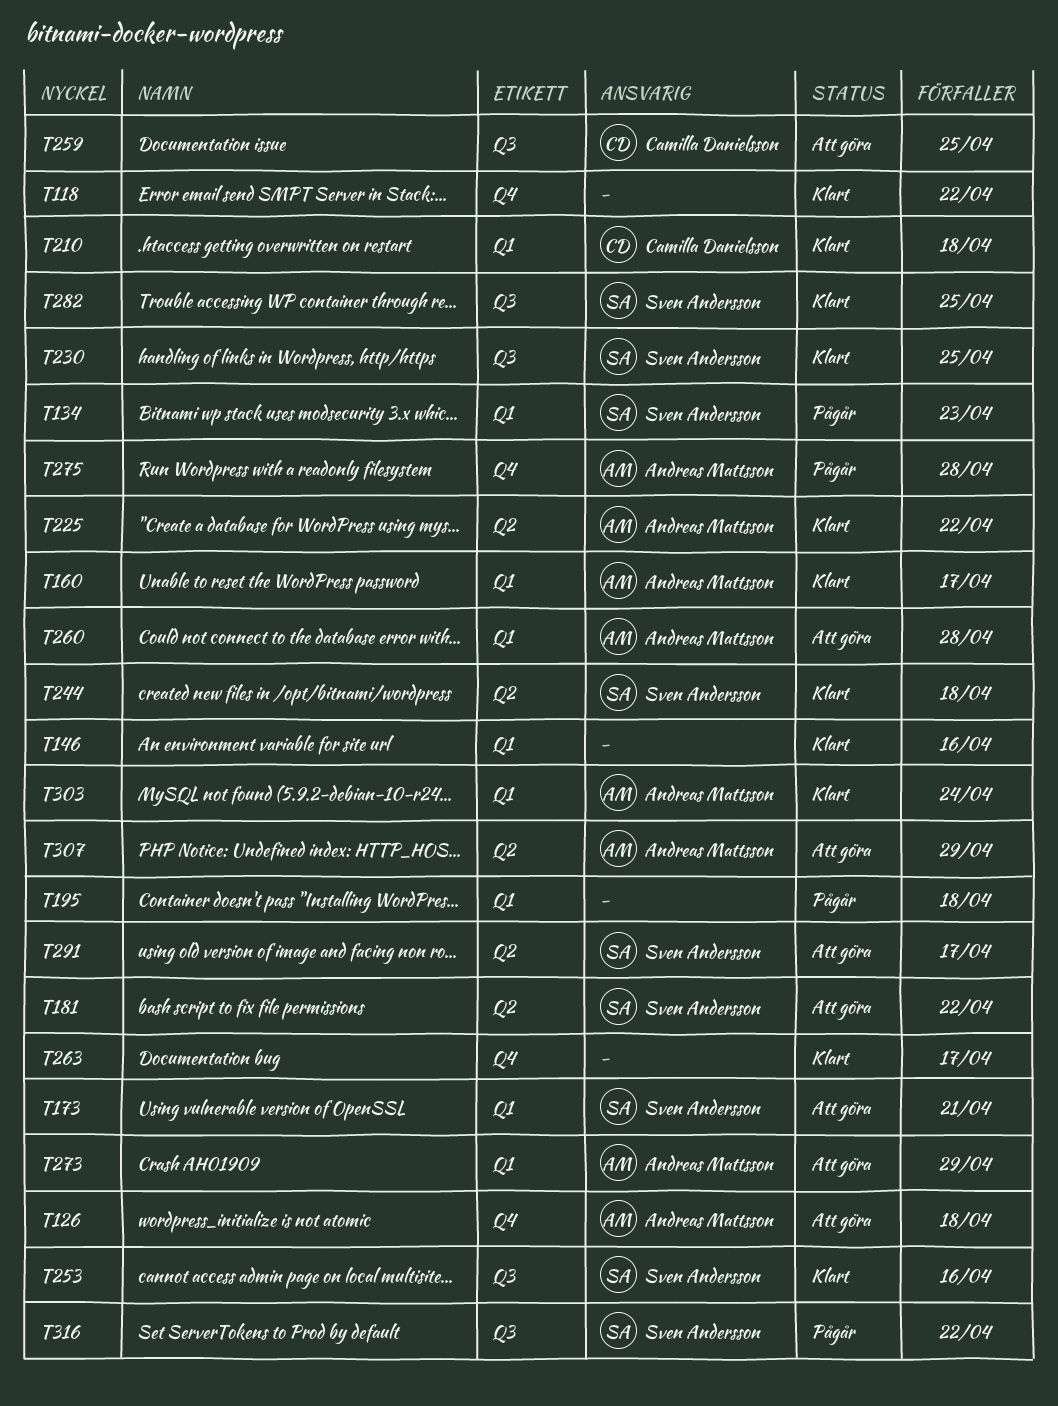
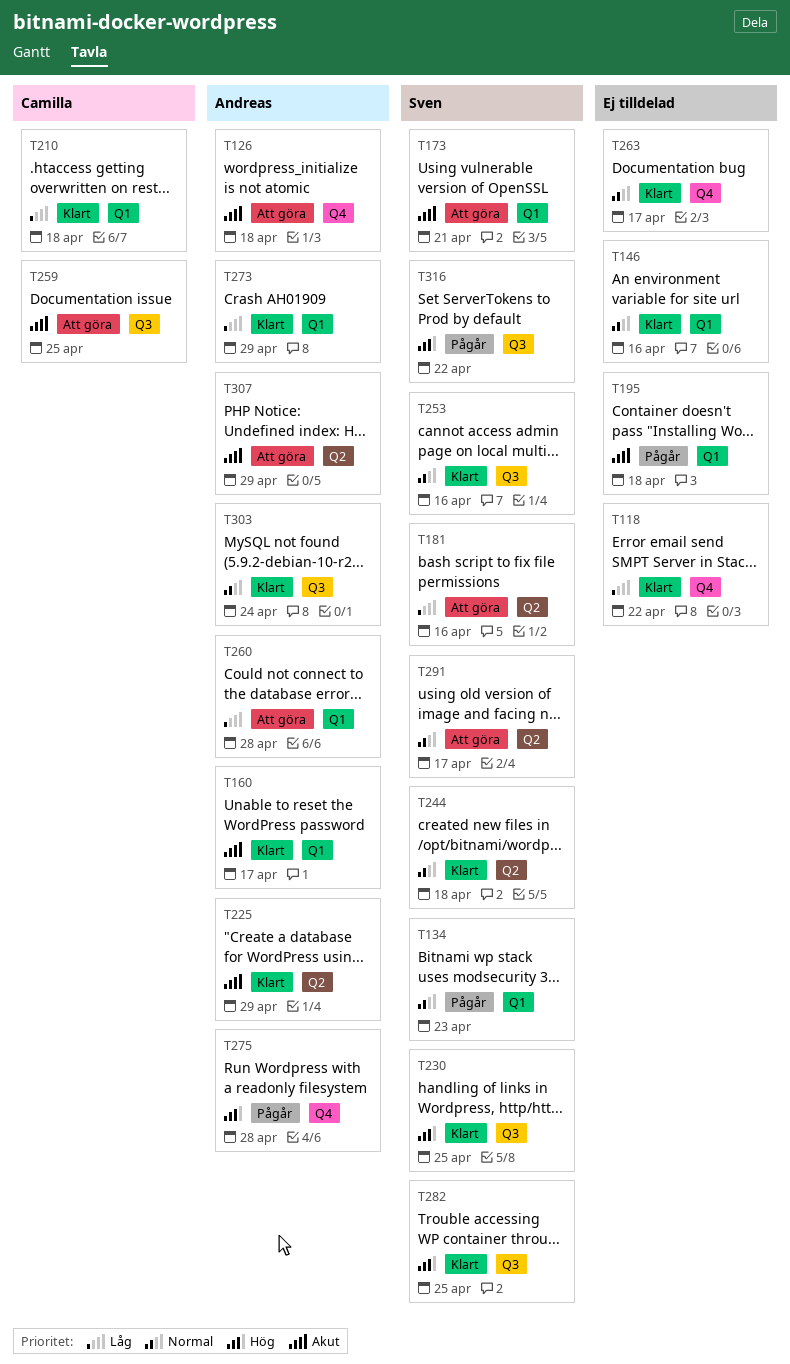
T181, due: Apr 22 -> Apr 16
T225, due: Apr 22 -> Apr 29
T273, status: Att göra -> Klart
T303, label: Q1 -> Q3

